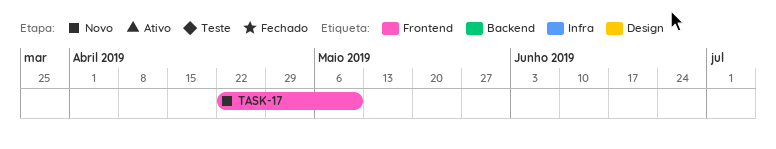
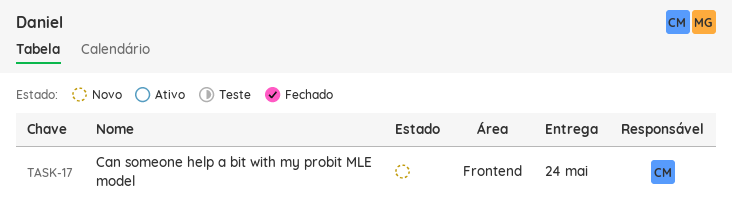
TASK-17, due: May 10 -> May 24

